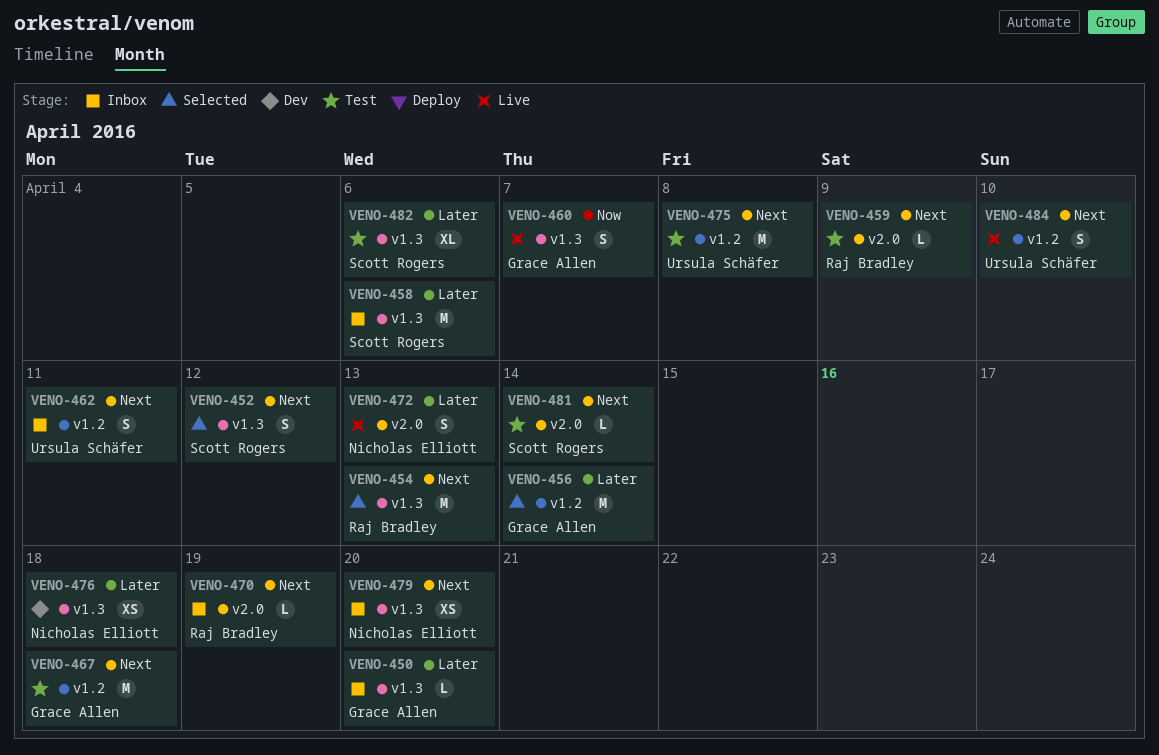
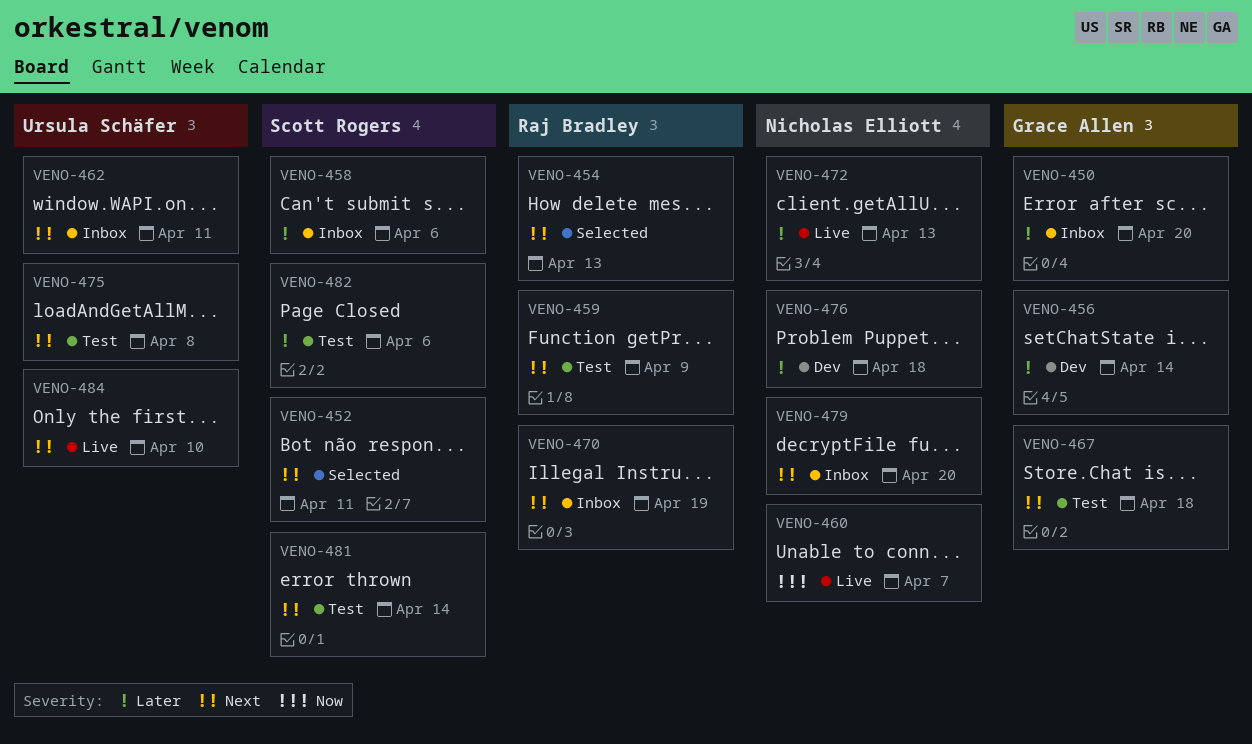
VENO-452, due: Apr 12 -> Apr 11
VENO-456, status: Selected -> Dev
VENO-460, owner: Grace Allen -> Nicholas Elliott

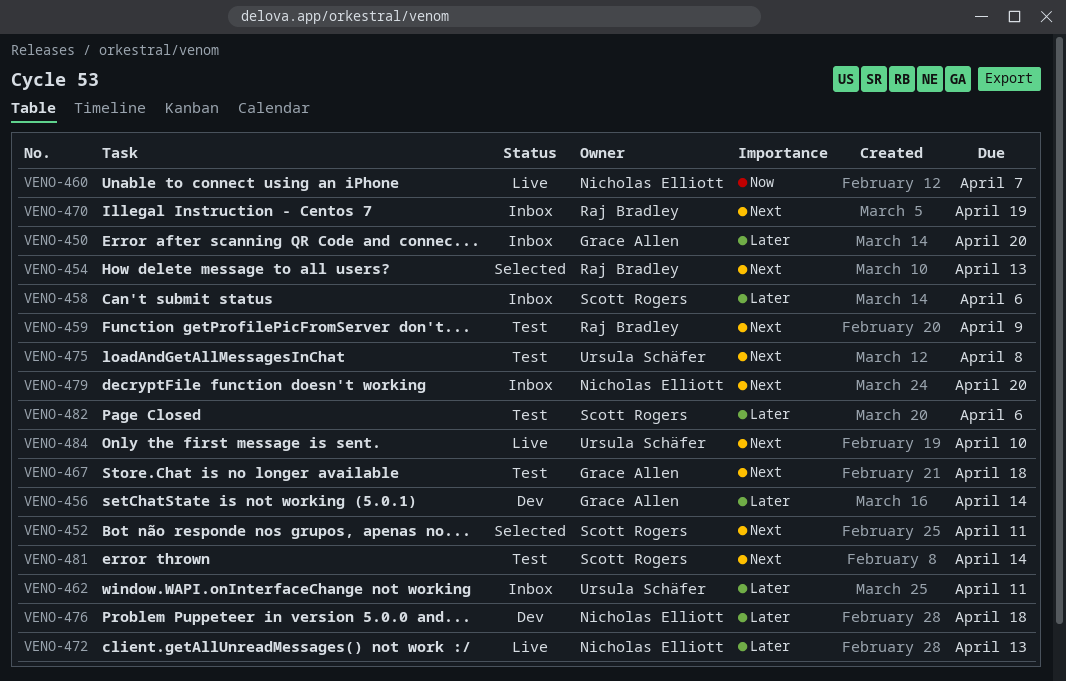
VENO-462, priority: Next -> Later

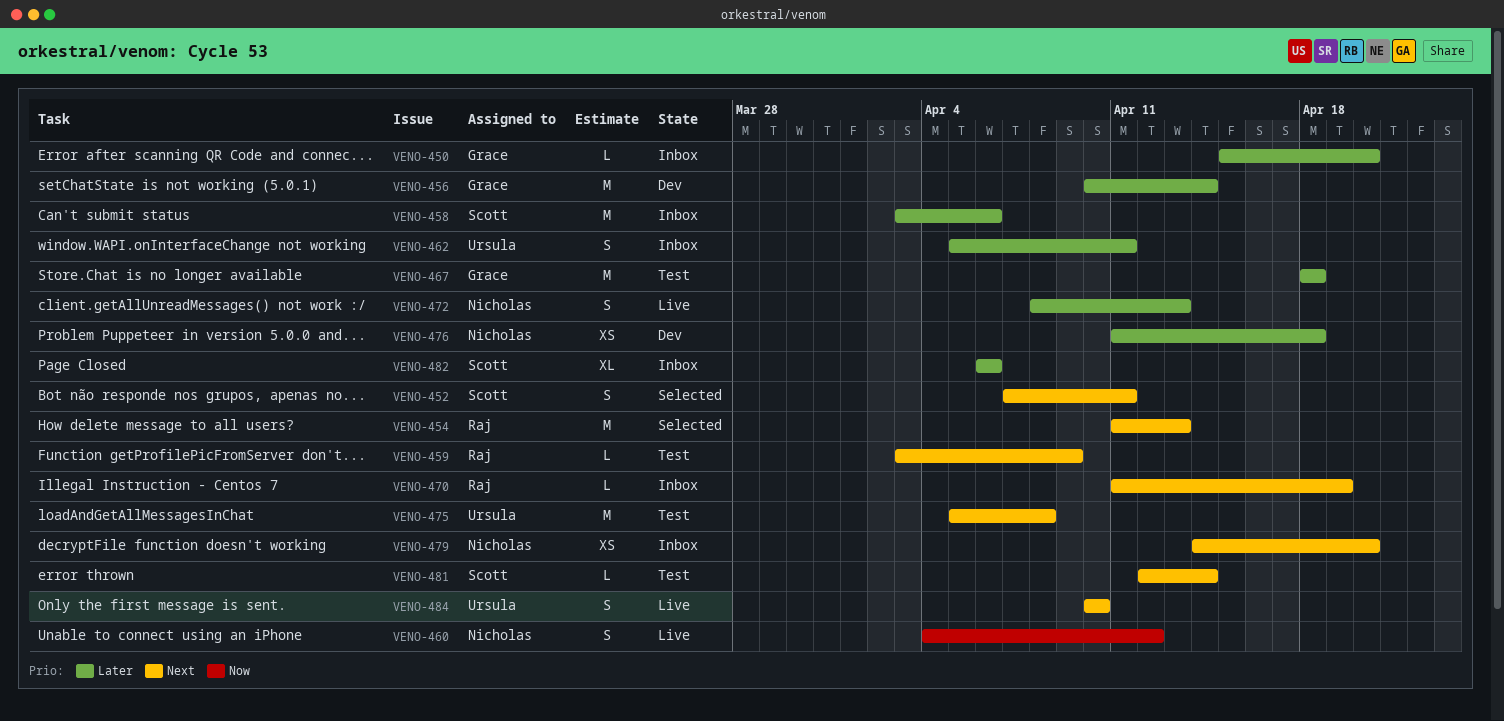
VENO-460, due: Apr 7 -> Apr 12
VENO-467, priority: Next -> Later
VENO-482, status: Test -> Inbox

